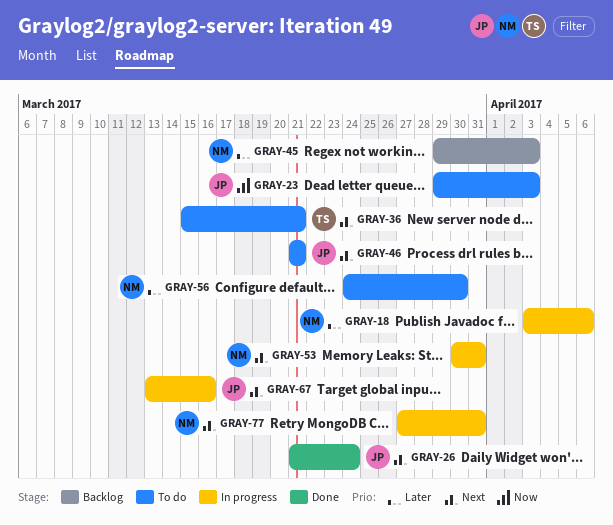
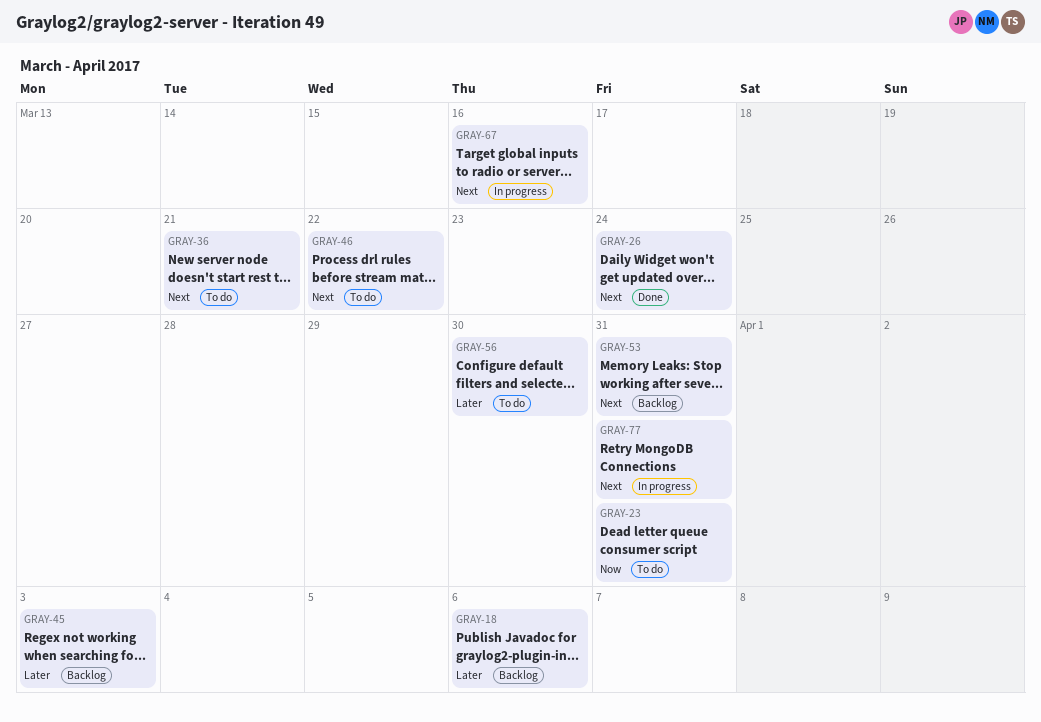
GRAY-18, status: In progress -> Backlog
GRAY-23, due: Apr 3 -> Mar 31
GRAY-46, due: Mar 21 -> Mar 22
GRAY-53, status: In progress -> Backlog

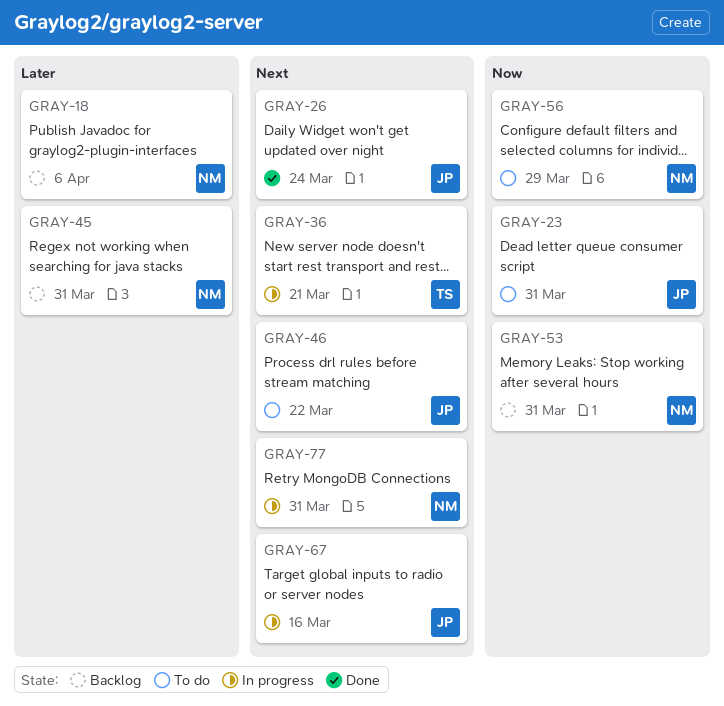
GRAY-36, status: To do -> In progress
GRAY-45, due: Apr 3 -> Mar 31
GRAY-53, priority: Next -> Now
GRAY-56, priority: Later -> Now
GRAY-56, due: Mar 30 -> Mar 29

